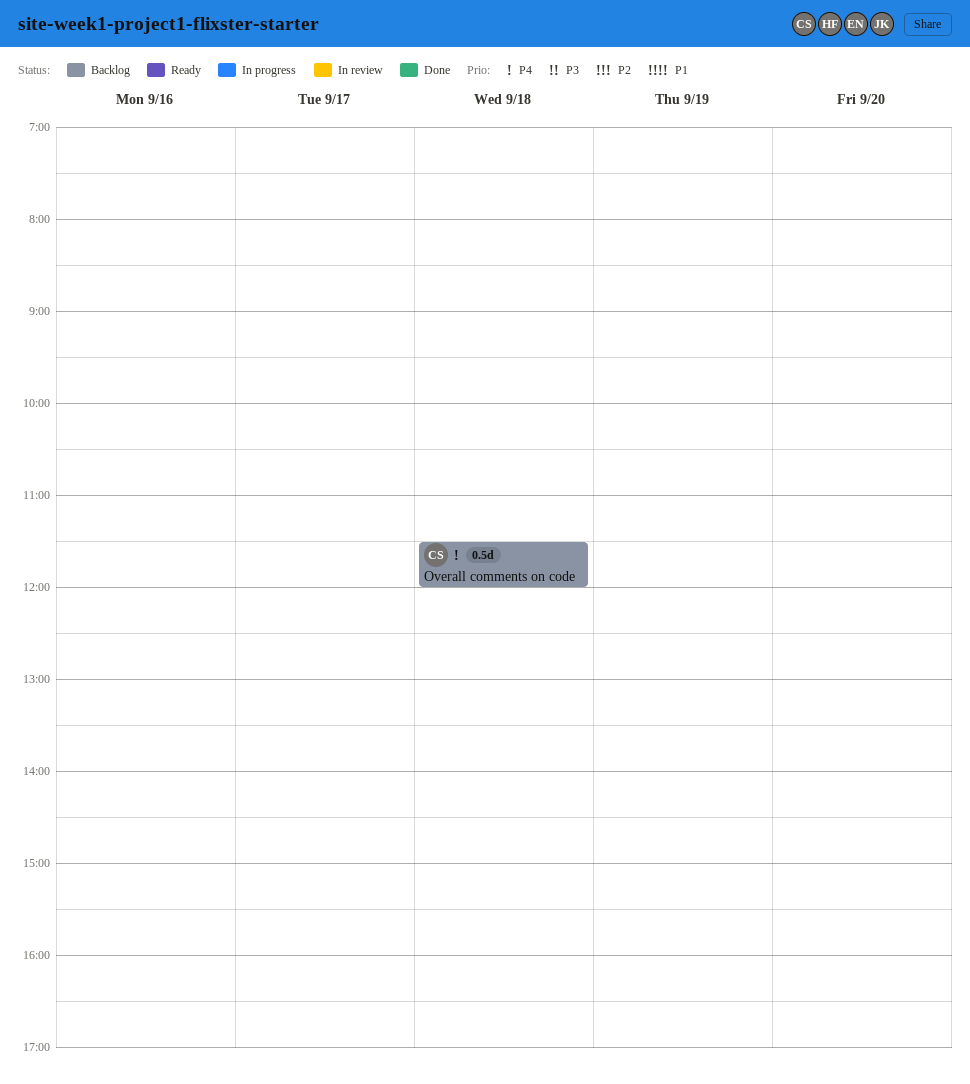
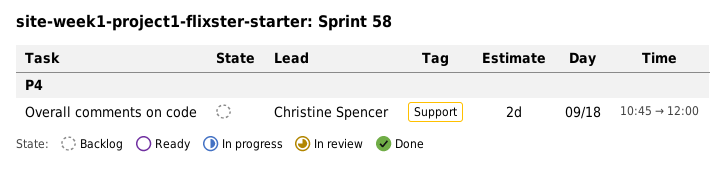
Overall comments on code, estimate: 0.5d -> 2d
Overall comments on code, begins: 11:30 -> 10:45

